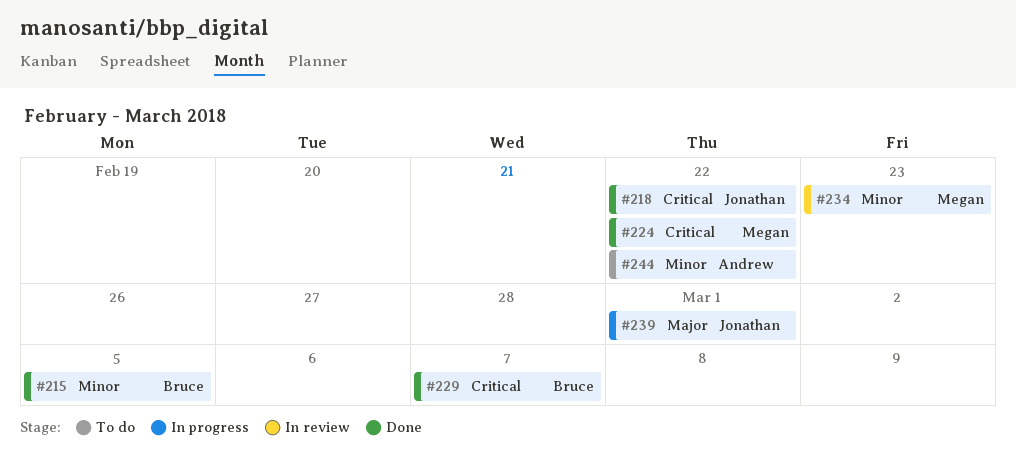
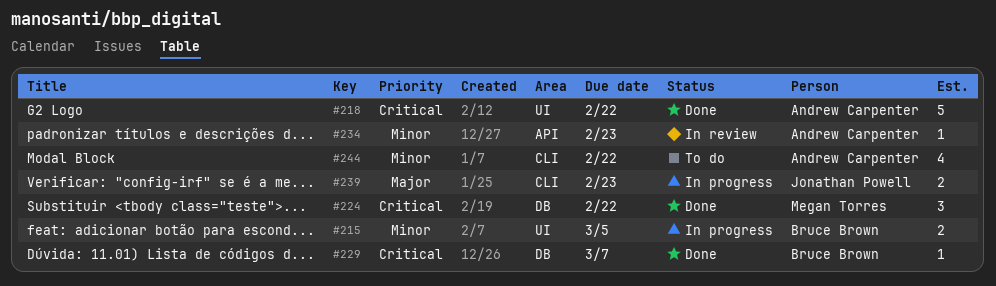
#215, status: Done -> In progress
#218, owner: Jonathan Powell -> Andrew Carpenter
#234, owner: Megan Torres -> Andrew Carpenter
#239, due: Mar 1 -> Feb 23

